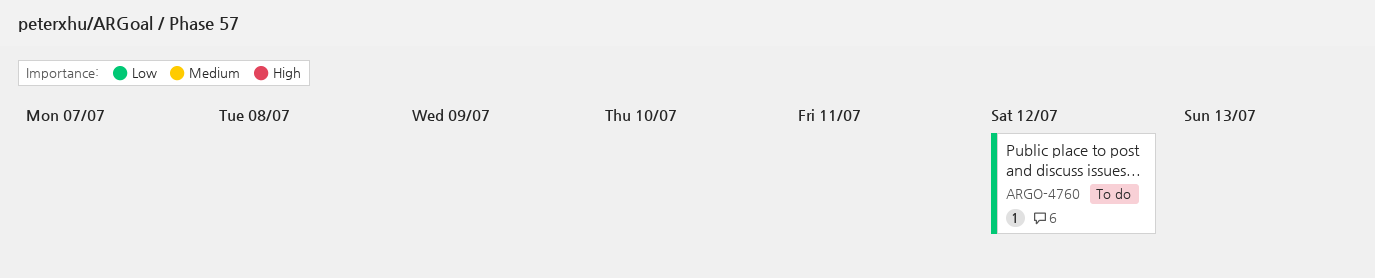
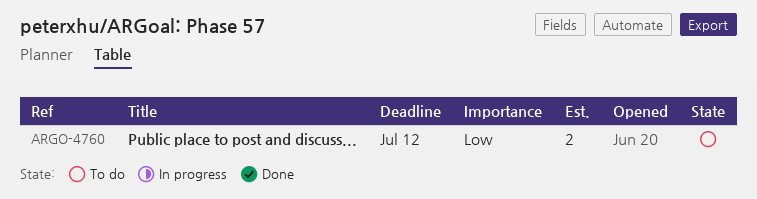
ARGO-4760, estimate: 1 -> 2

